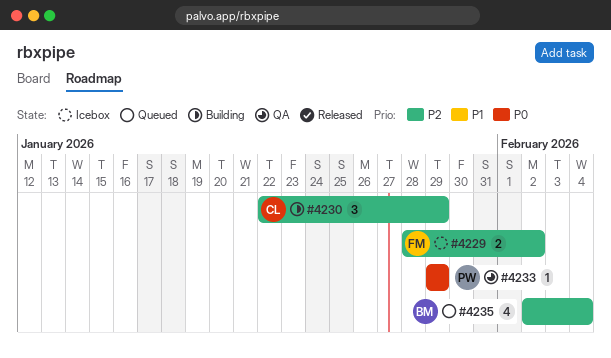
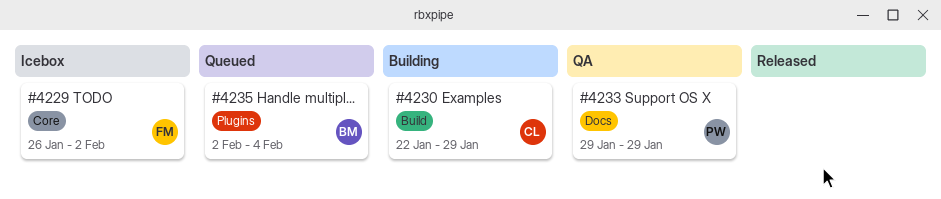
#4229, start: Jan 28 -> Jan 26

